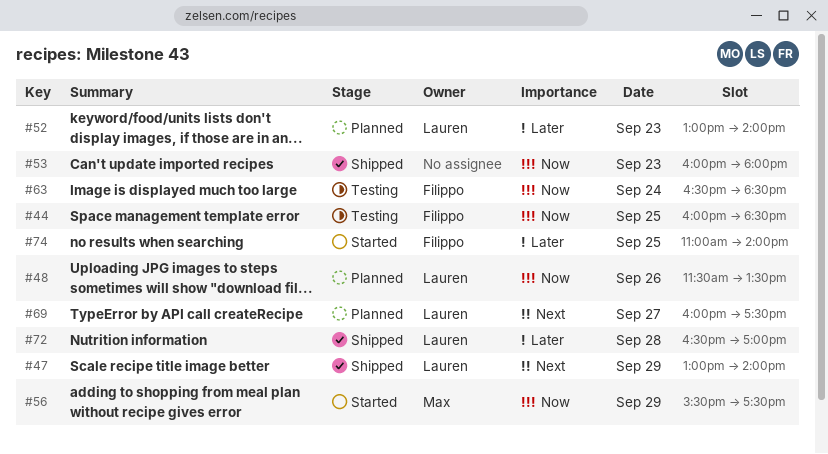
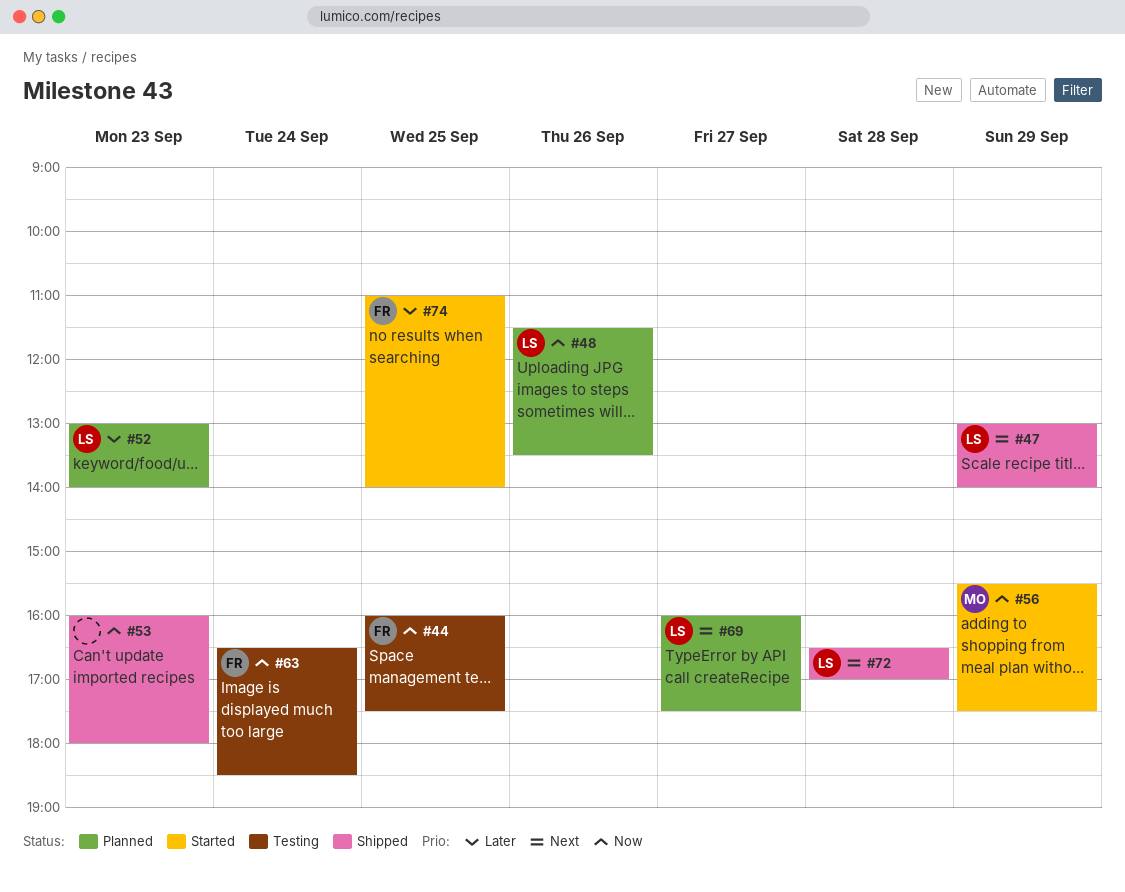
#44, ends: 18:30 -> 17:30
#72, priority: Later -> Next

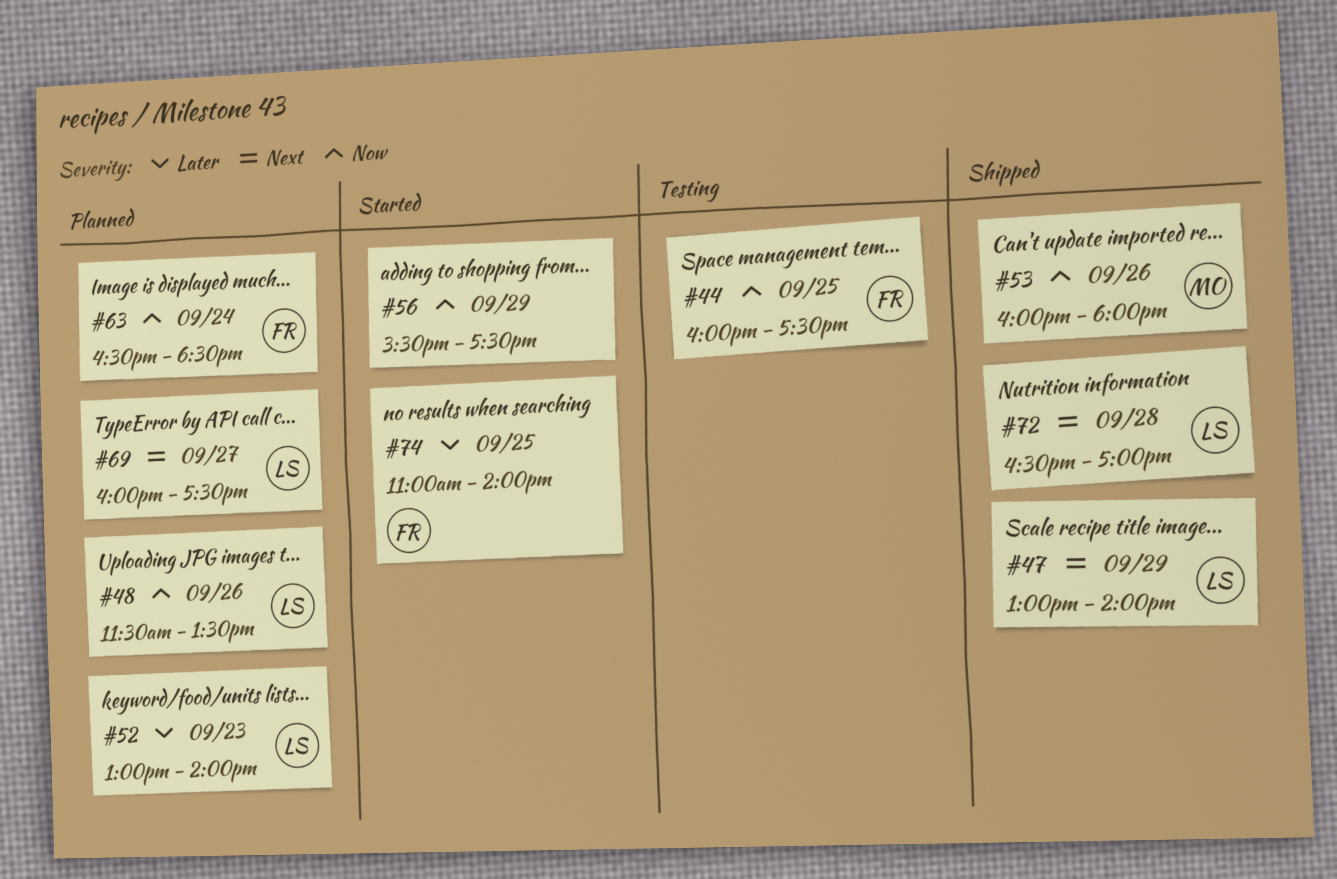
#53, owner: none -> MO
#53, day: Sep 23 -> Sep 26
#56, owner: MO -> none
#63, status: Testing -> Planned

